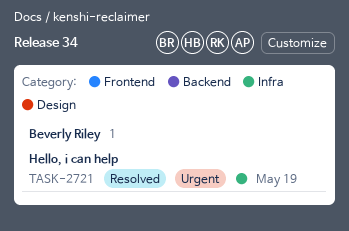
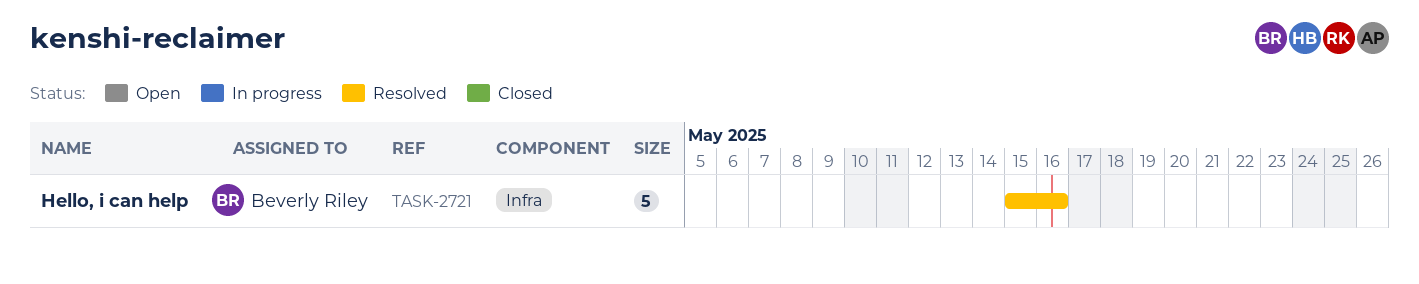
TASK-2721, due: May 19 -> May 16

